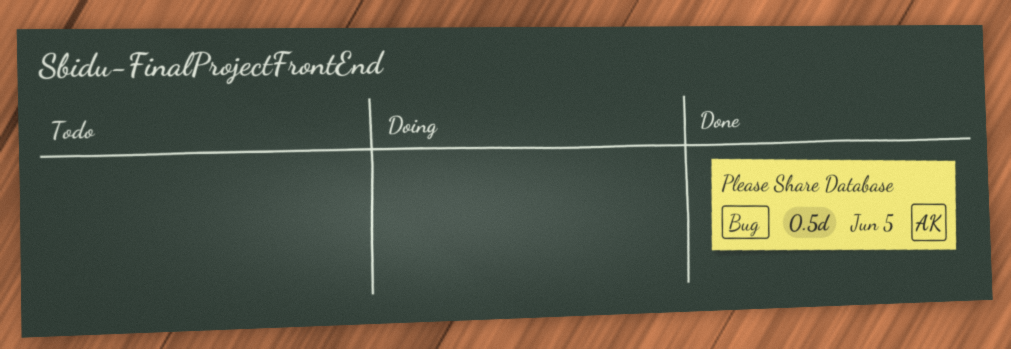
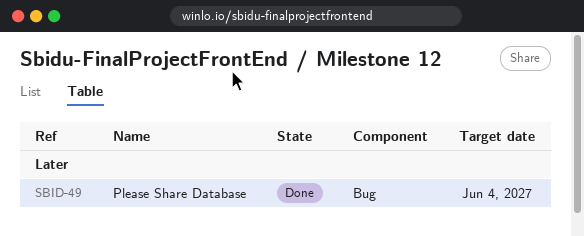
Please Share Database, due: Jun 5 -> Jun 4

